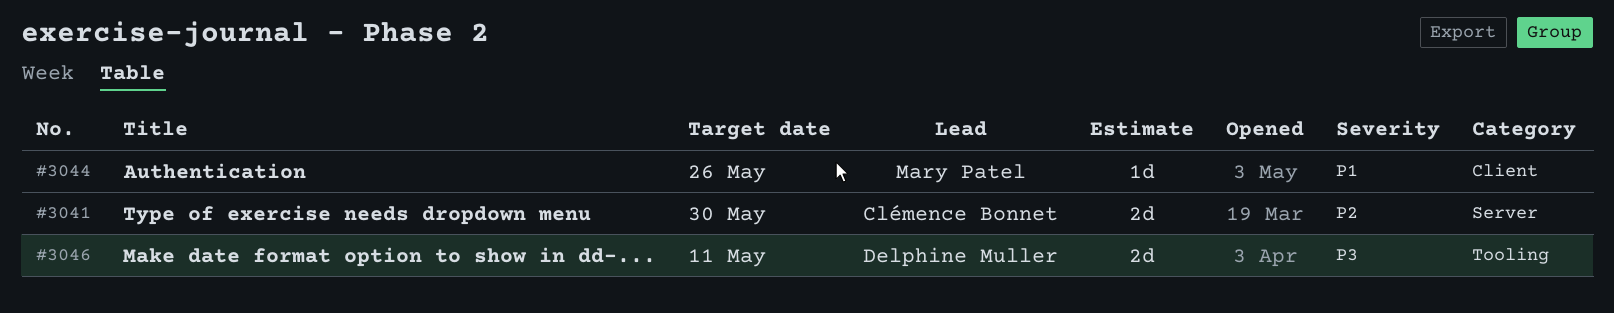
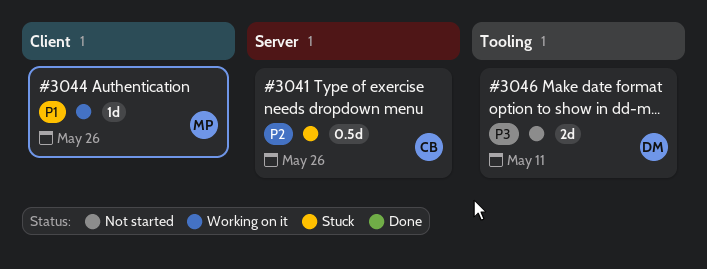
#3041, estimate: 2d -> 0.5d
#3041, due: May 30 -> May 26

